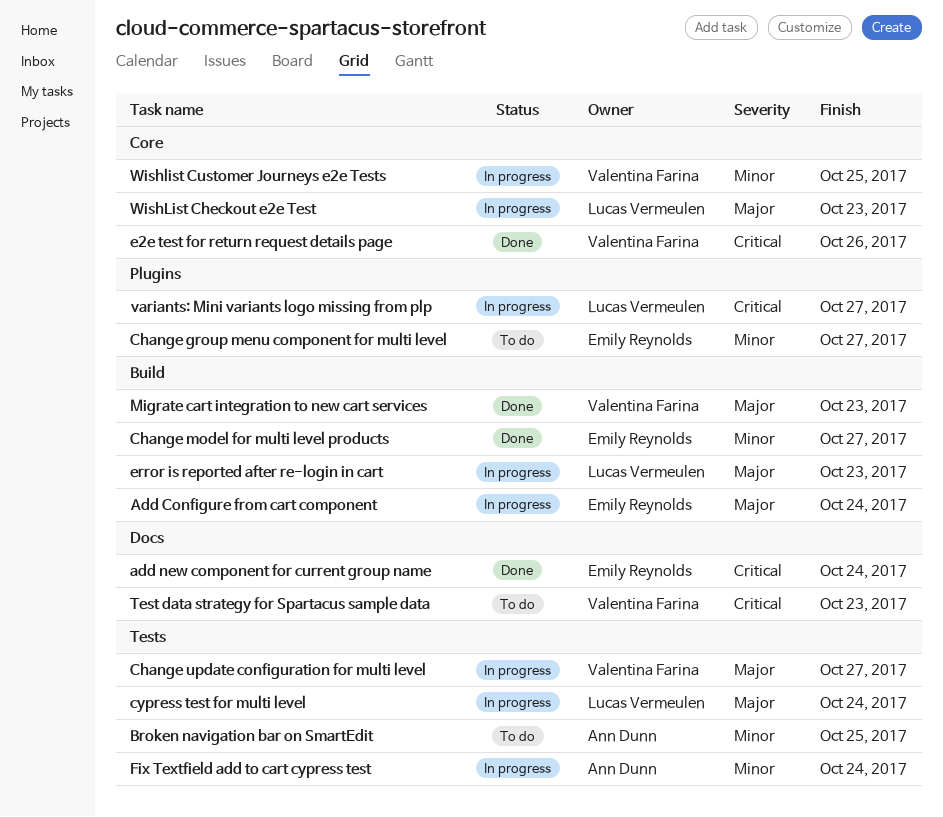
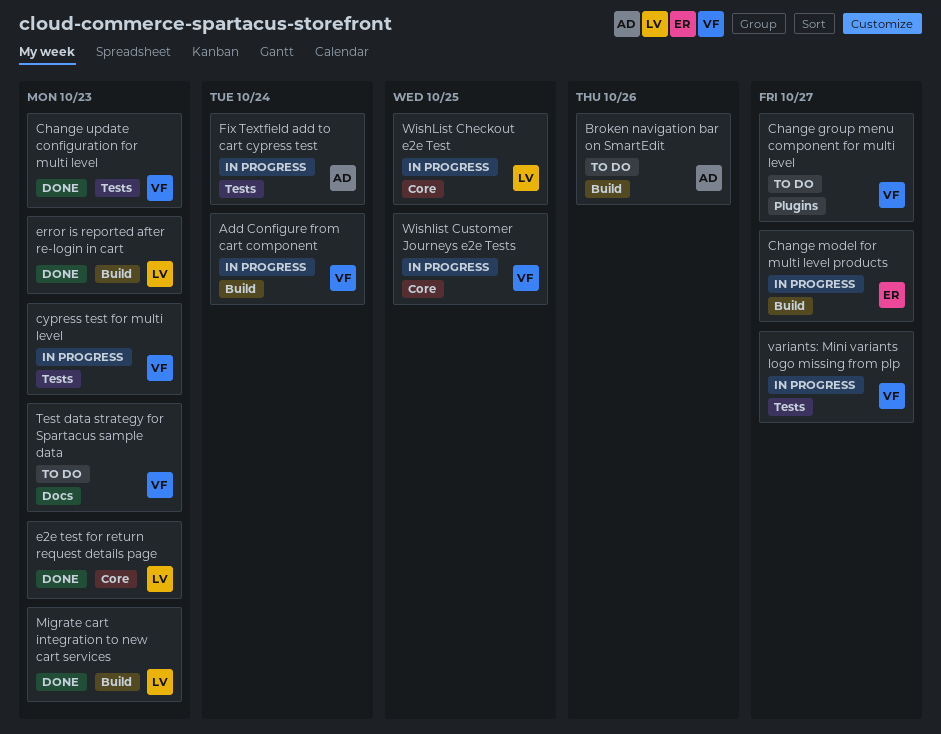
Add Configure from cart component, owner: Emily Reynolds -> Valentina Farina
add new component for current group name: present -> none
Broken navigation bar on SmartEdit, label: Tests -> Build
Broken navigation bar on SmartEdit, due: Oct 25 -> Oct 26
Change group menu component for multi level, owner: Emily Reynolds -> Valentina Farina
Change model for multi level products, status: Done -> In progress
Change update configuration for multi level, status: In progress -> Done
Change update configuration for multi level, due: Oct 27 -> Oct 23
cypress test for multi level, owner: Lucas Vermeulen -> Valentina Farina
cypress test for multi level, due: Oct 24 -> Oct 23
e2e test for return request details page, owner: Valentina Farina -> Lucas Vermeulen
e2e test for return request details page, due: Oct 26 -> Oct 23
error is reported after re-login in cart, status: In progress -> Done
Migrate cart integration to new cart services, owner: Valentina Farina -> Lucas Vermeulen
variants: Mini variants logo missing from plp, owner: Lucas Vermeulen -> Valentina Farina
variants: Mini variants logo missing from plp, label: Plugins -> Tests
WishList Checkout e2e Test, due: Oct 23 -> Oct 25

